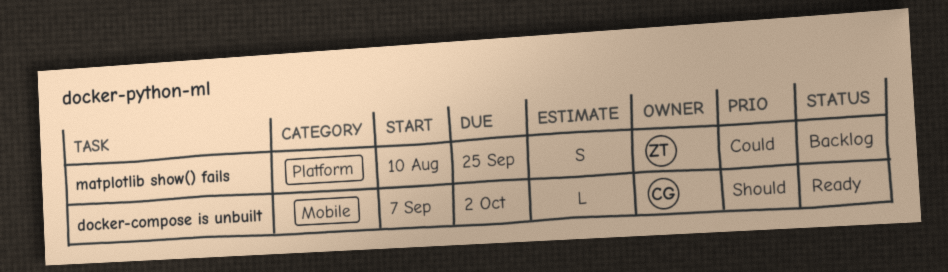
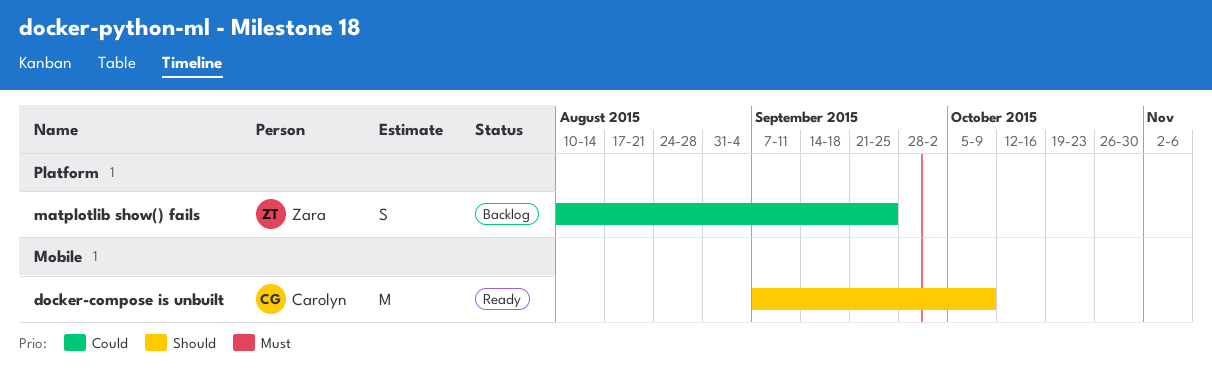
docker-compose is unbuilt, estimate: L -> M
docker-compose is unbuilt, due: Oct 2 -> Oct 9

